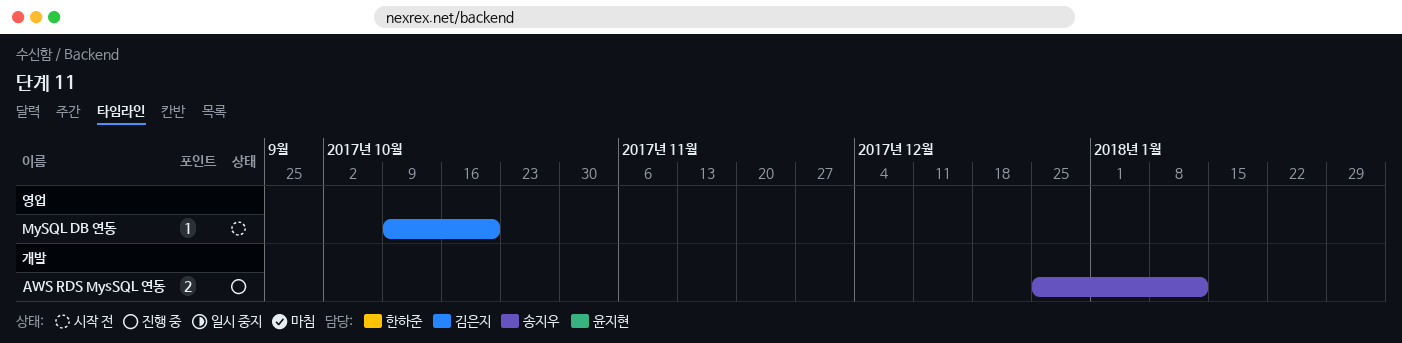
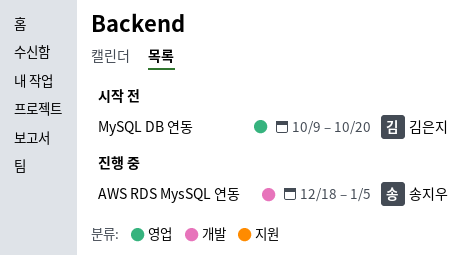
AWS RDS MysSQL 연동, start: Dec 25 -> Dec 18
AWS RDS MysSQL 연동, due: Jan 12 -> Jan 5

